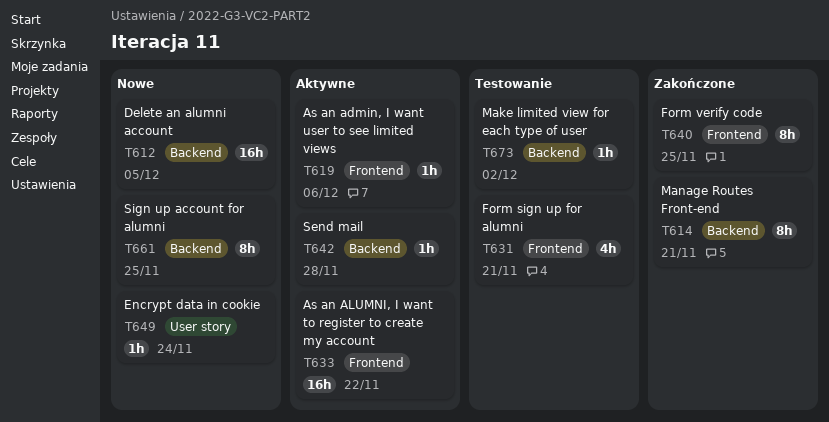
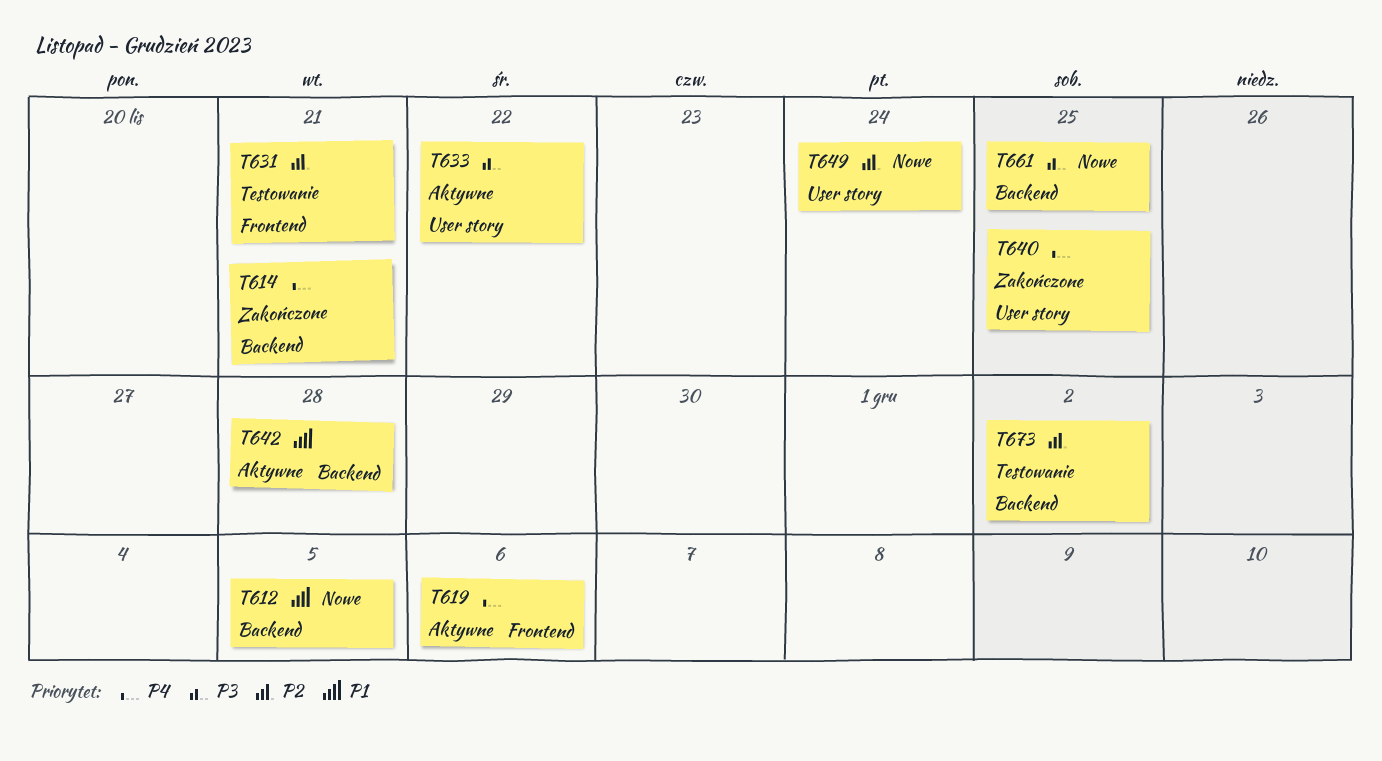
T633, label: Frontend -> User story
T640, label: Frontend -> User story

